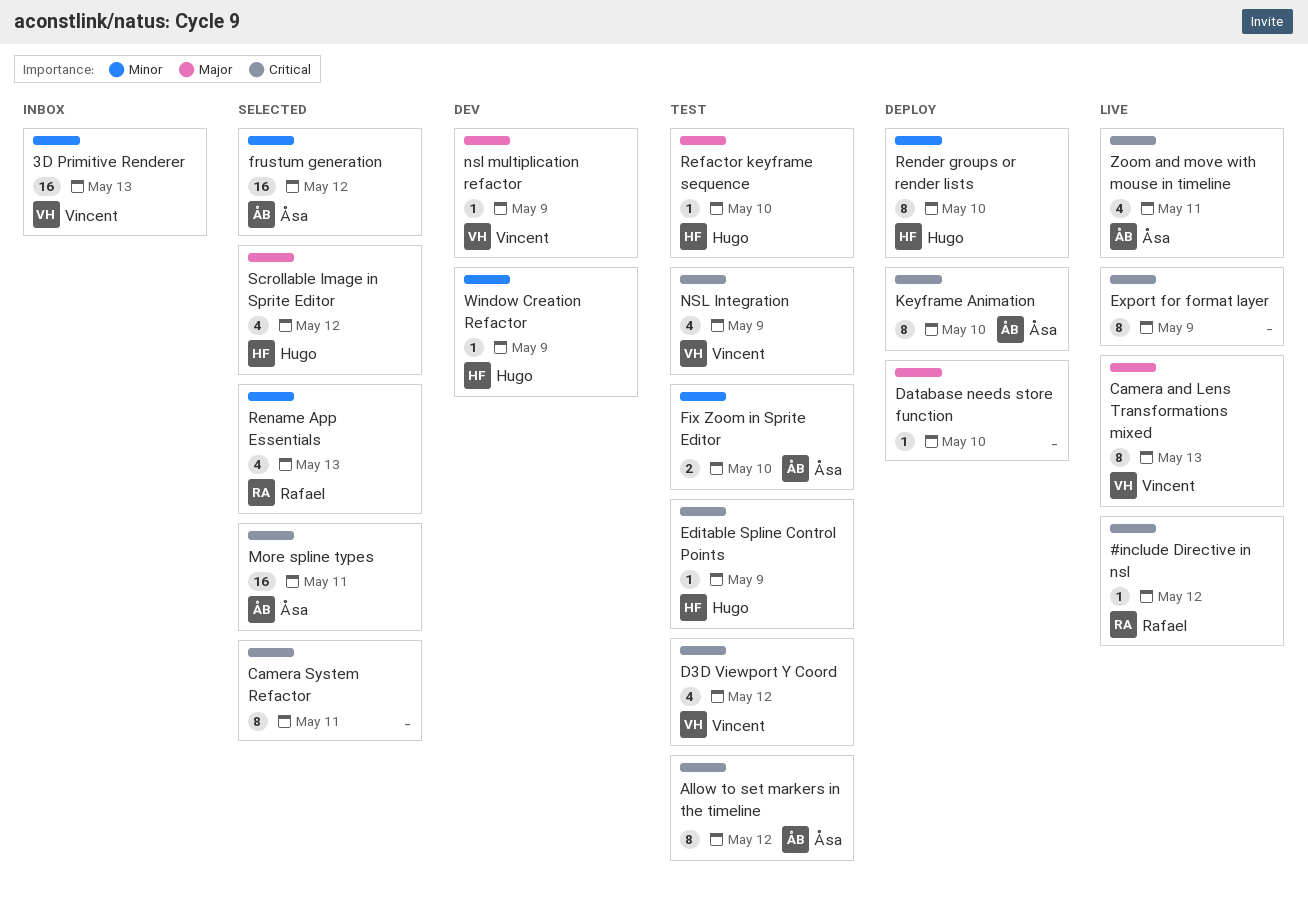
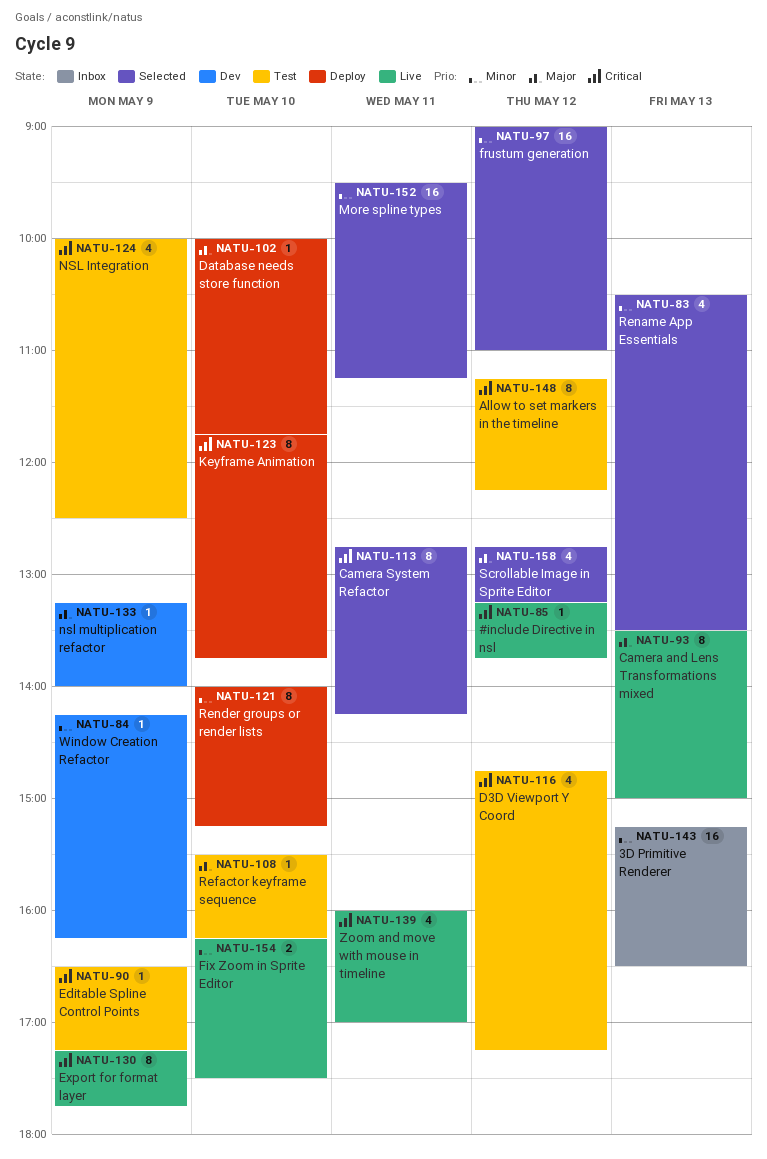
Fix Zoom in Sprite Editor, status: Test -> Live
More spline types, priority: Critical -> Minor

